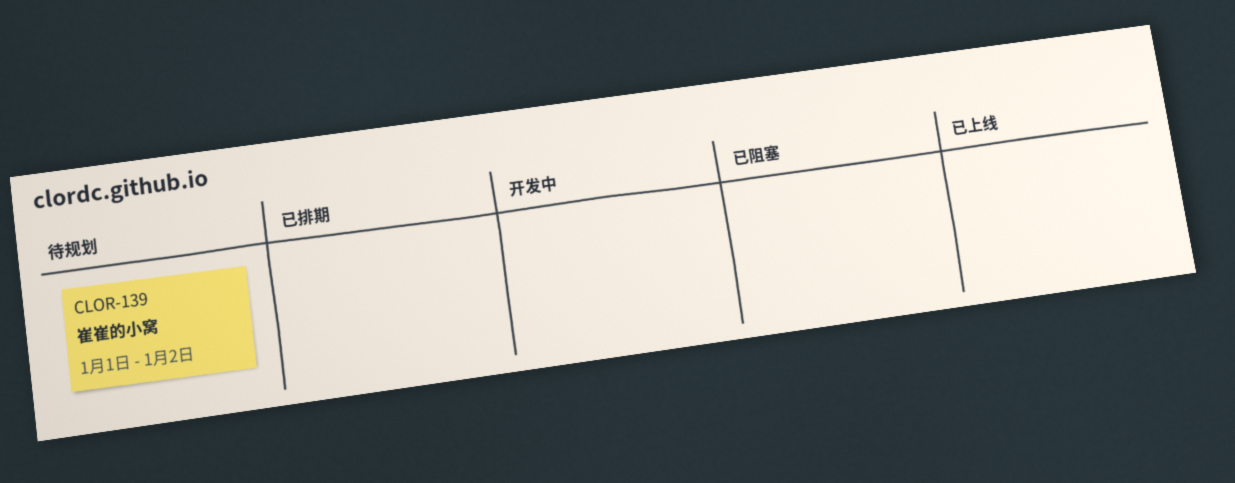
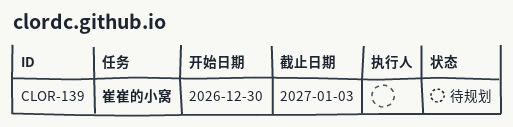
CLOR-139, start: Jan 1 -> Dec 30
CLOR-139, due: Jan 2 -> Jan 3

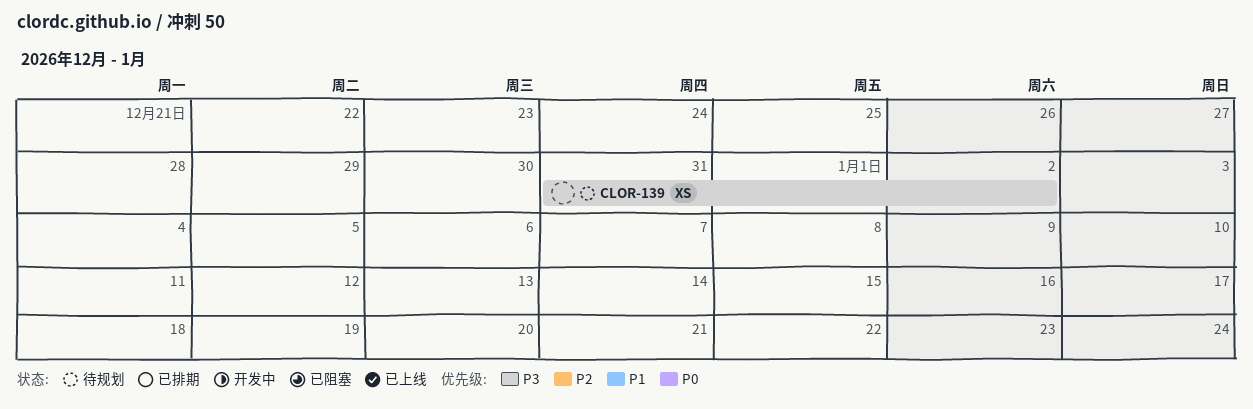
CLOR-139, start: Dec 30 -> Dec 31
CLOR-139, due: Jan 3 -> Jan 2

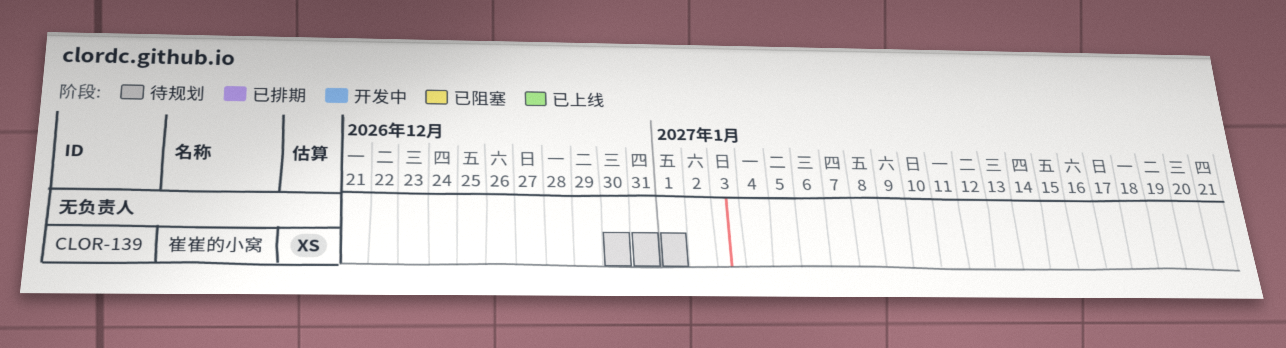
CLOR-139, start: Dec 31 -> Dec 30
CLOR-139, due: Jan 2 -> Jan 1

